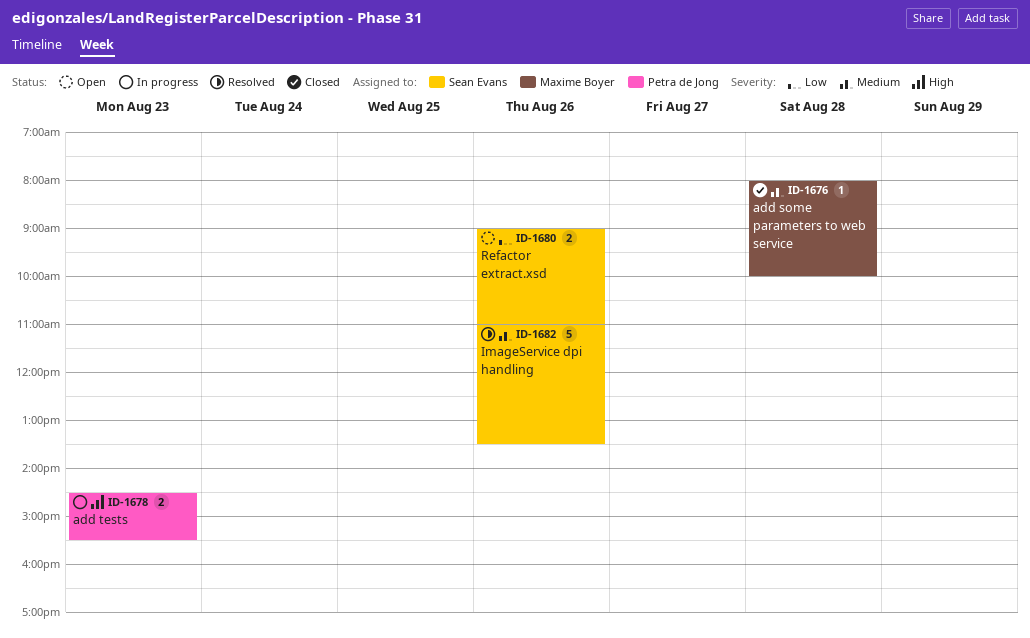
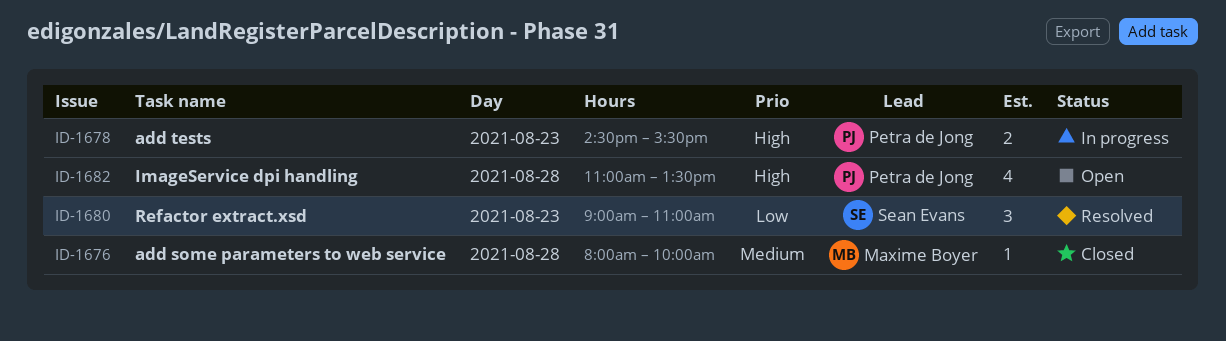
ID-1680, status: Open -> Resolved
ID-1680, estimate: 2 -> 3
ID-1680, day: Aug 26 -> Aug 23
ID-1682, status: Resolved -> Open
ID-1682, owner: Sean Evans -> Petra de Jong
ID-1682, priority: Medium -> High
ID-1682, estimate: 5 -> 4
ID-1682, day: Aug 26 -> Aug 28

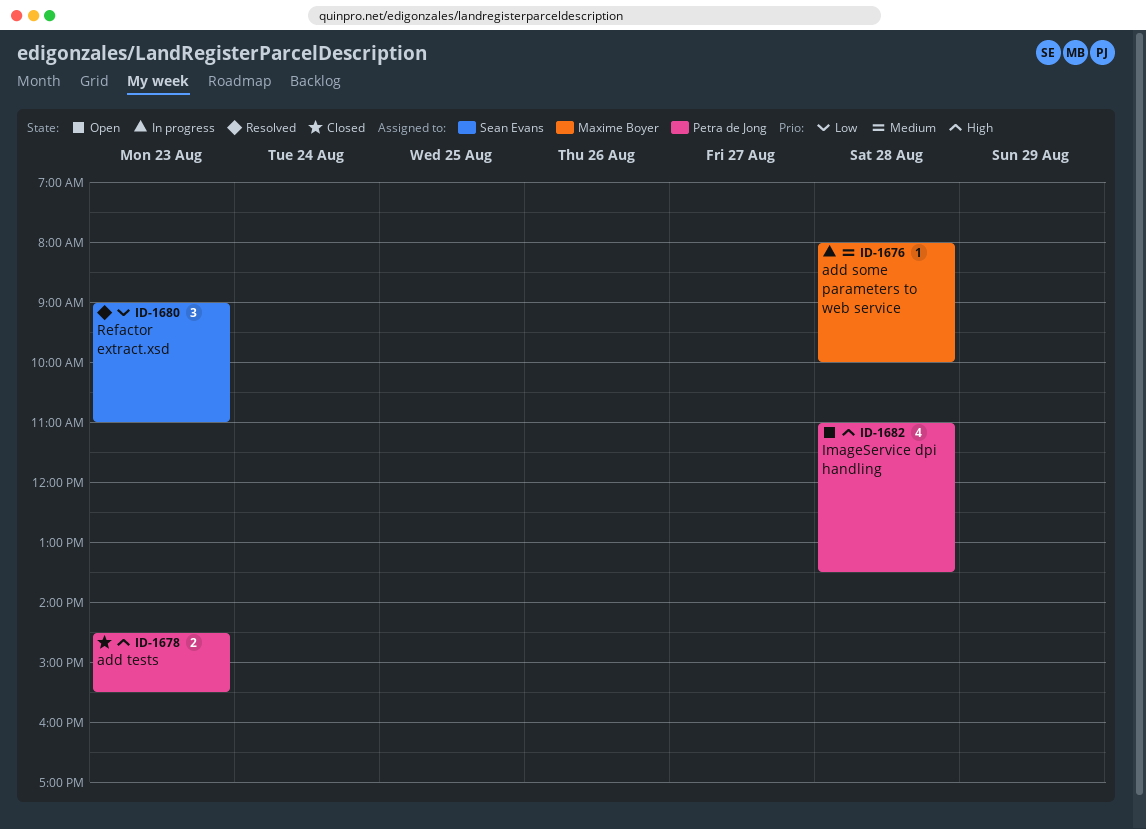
ID-1676, status: Closed -> In progress
ID-1678, status: In progress -> Closed

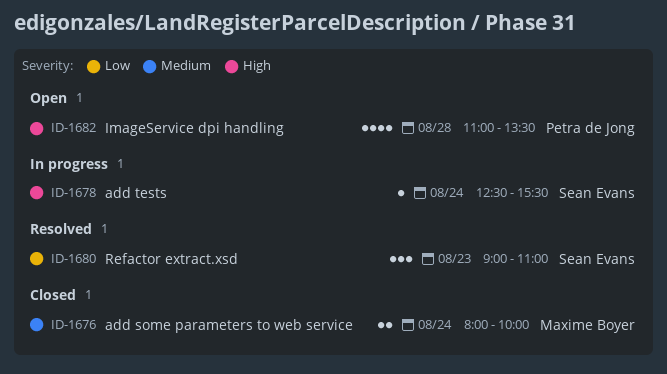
ID-1676, status: In progress -> Closed
ID-1676, estimate: 1 -> 2
ID-1676, day: Aug 28 -> Aug 24
ID-1678, status: Closed -> In progress
ID-1678, owner: Petra de Jong -> Sean Evans
ID-1678, estimate: 2 -> 1
ID-1678, day: Aug 23 -> Aug 24
ID-1678, begins: 14:30 -> 12:30

